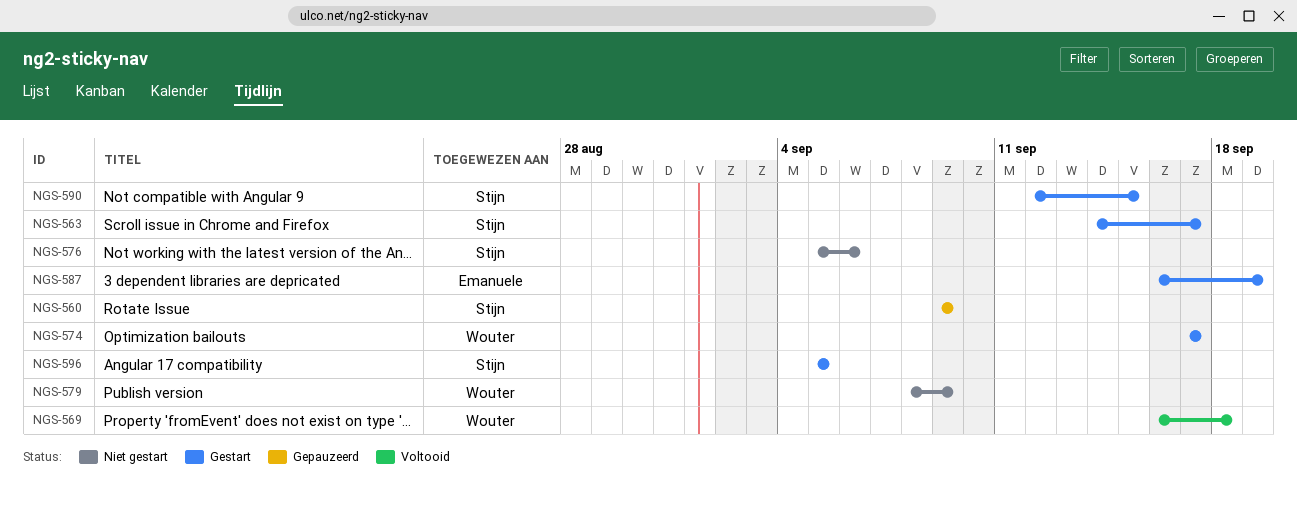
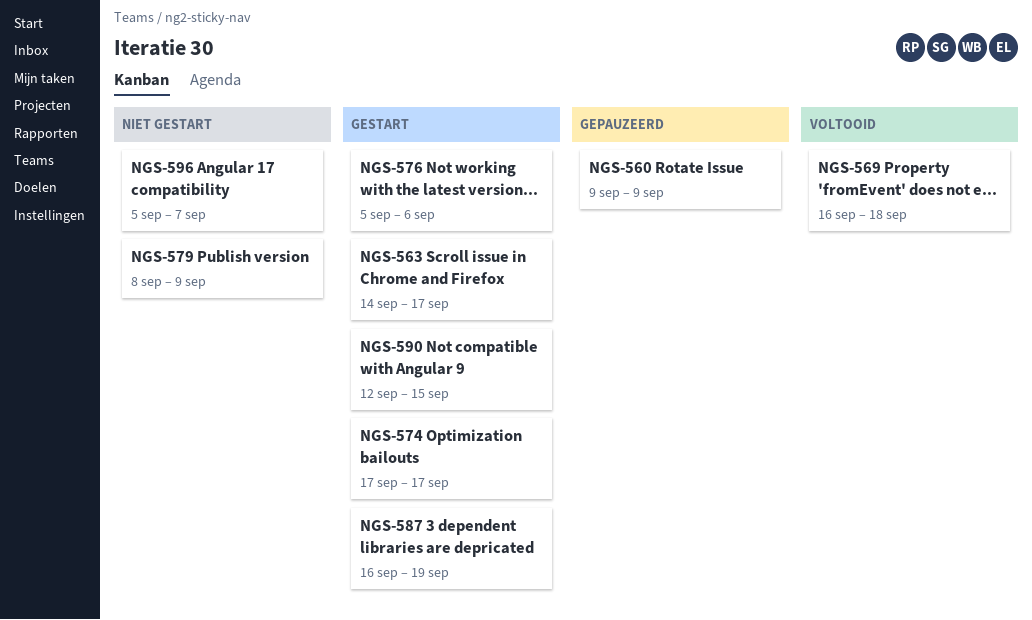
NGS-576, status: Niet gestart -> Gestart
NGS-596, status: Gestart -> Niet gestart
NGS-596, due: Sep 5 -> Sep 7

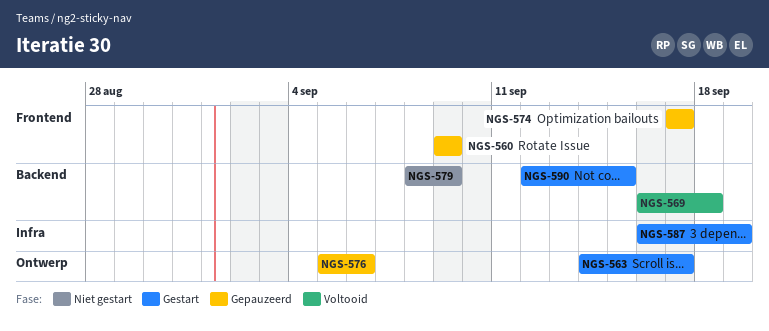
NGS-574, status: Gestart -> Gepauzeerd
NGS-576, status: Gestart -> Gepauzeerd
NGS-596: present -> none

